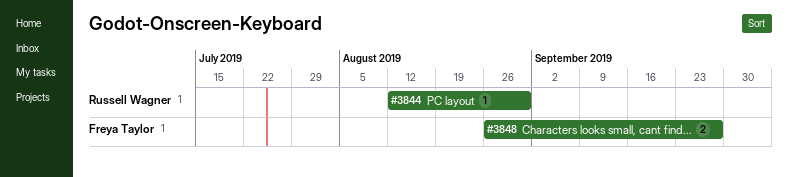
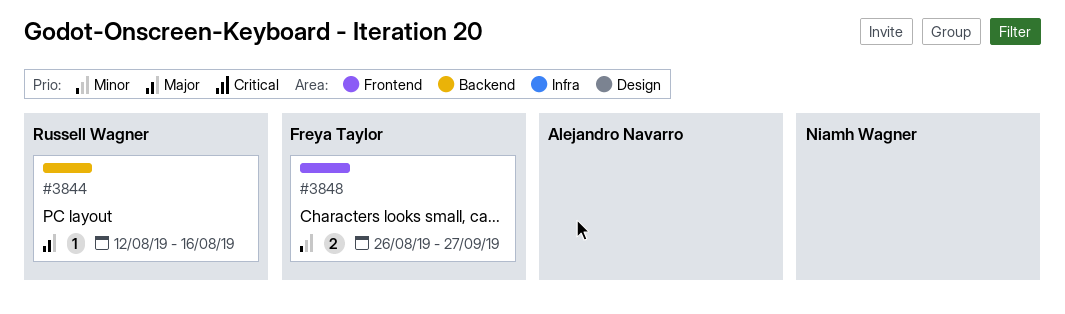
#3844, due: Aug 30 -> Aug 16

